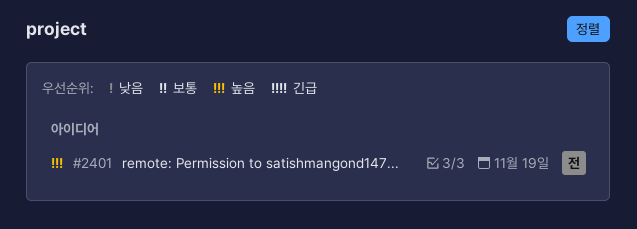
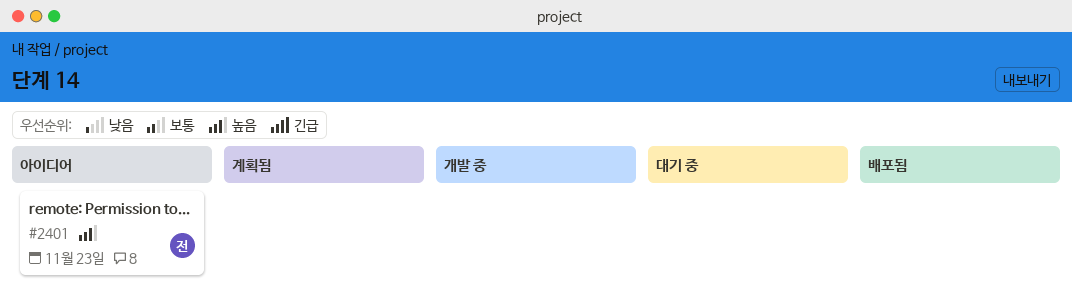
#2401, due: Nov 19 -> Nov 23

